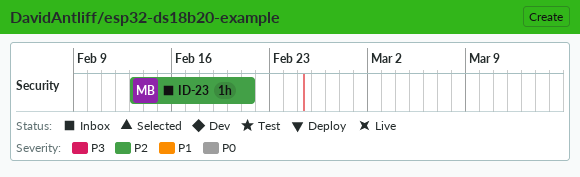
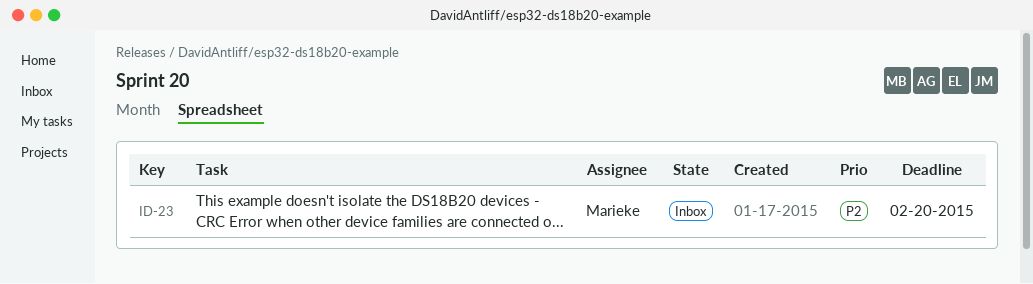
ID-23, due: Feb 21 -> Feb 20

